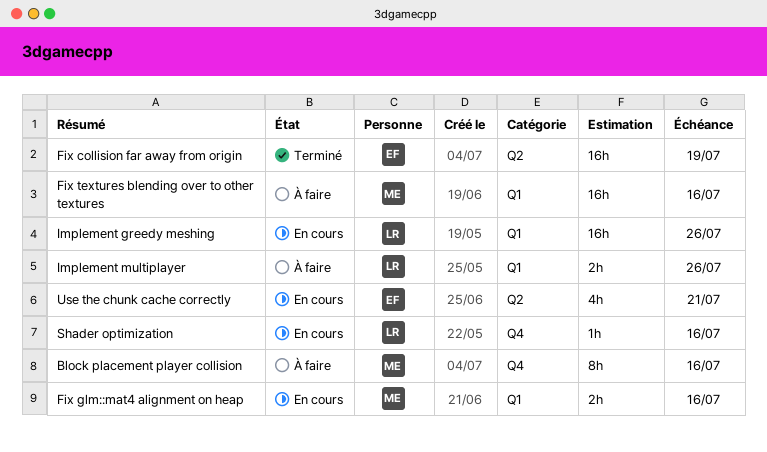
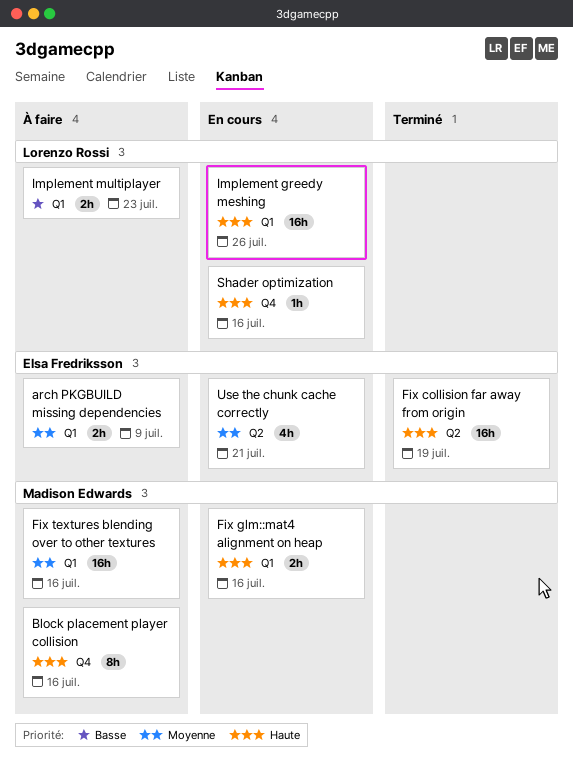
arch PKGBUILD missing dependencies: none -> present
Implement multiplayer, due: Jul 26 -> Jul 23

